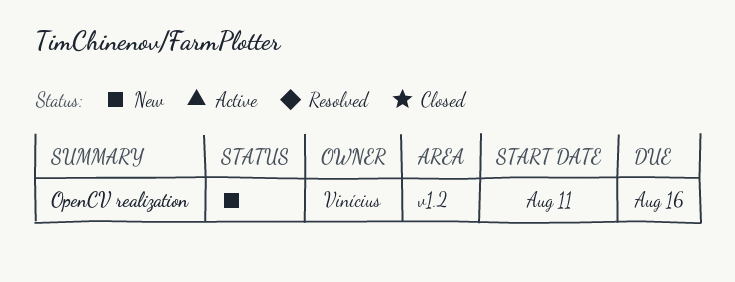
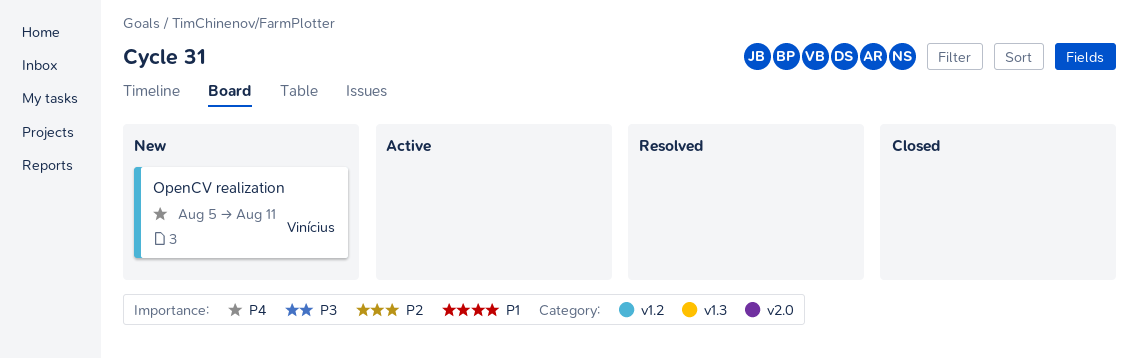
OpenCV realization, start: Aug 11 -> Aug 5
OpenCV realization, due: Aug 16 -> Aug 11

